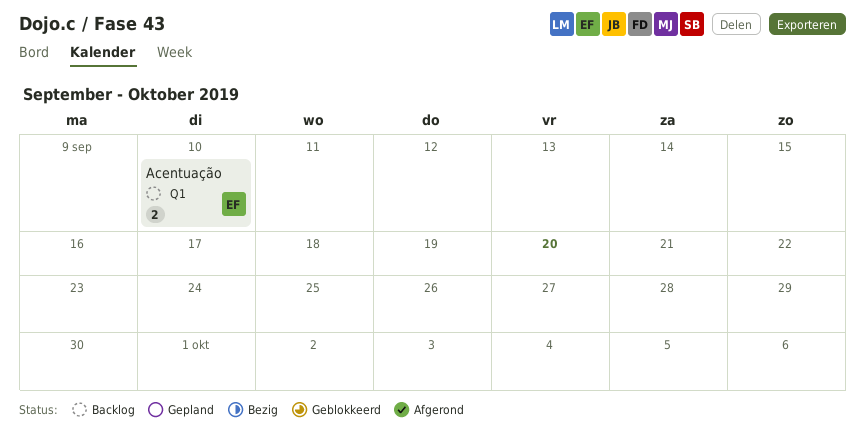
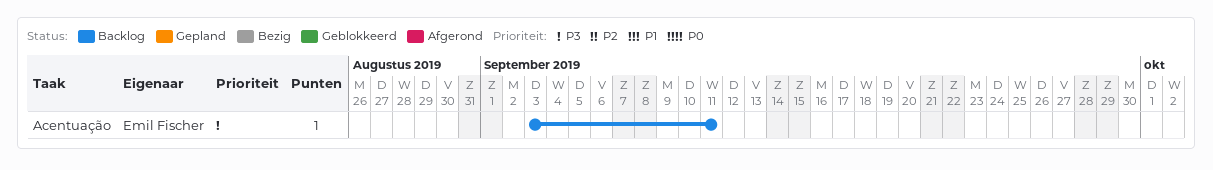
Acentuação, estimate: 2 -> 1
Acentuação, due: Sep 10 -> Sep 11

